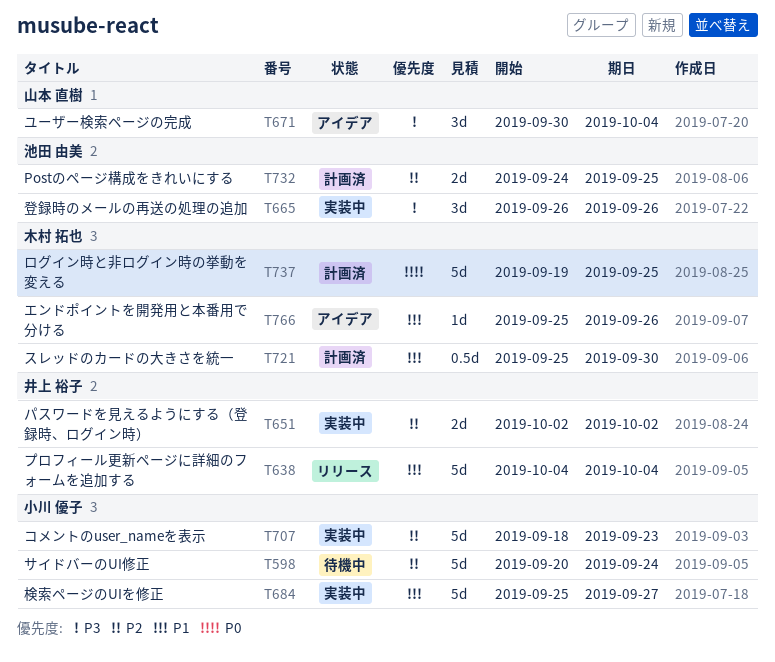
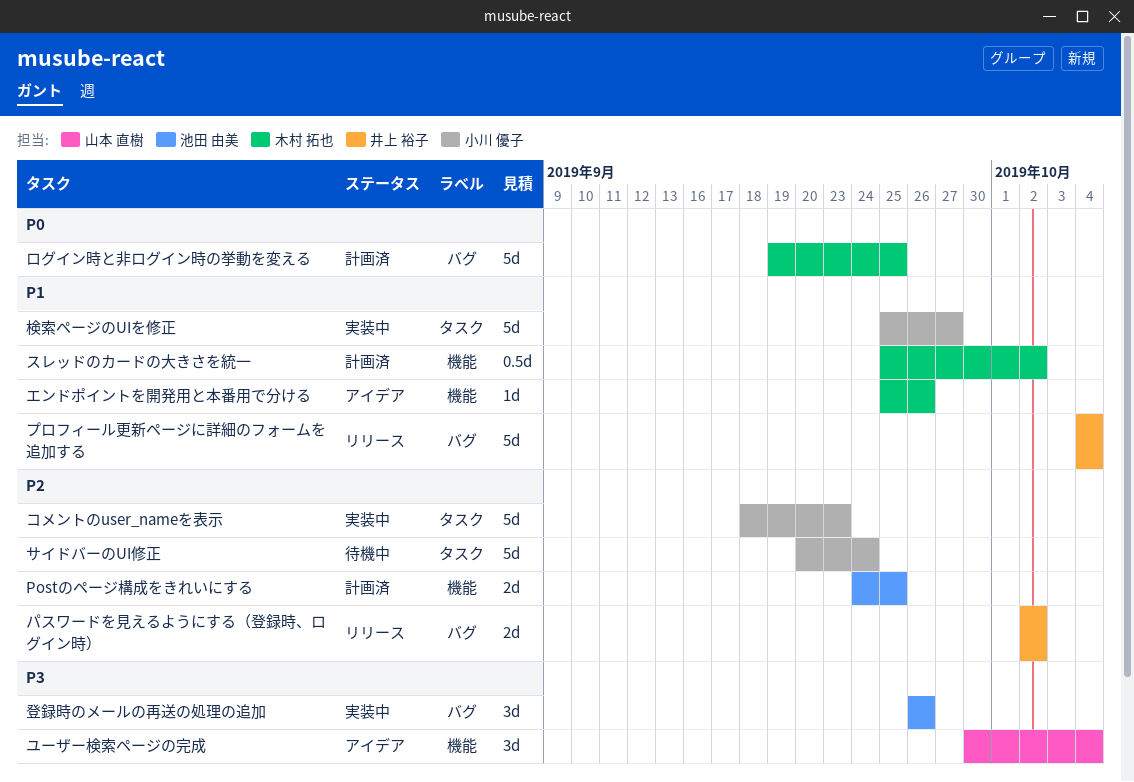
スレッドのカードの大きさを統一, due: Sep 30 -> Oct 2
パスワードを見えるようにする（登録時、ログイン時）, status: 実装中 -> リリース

